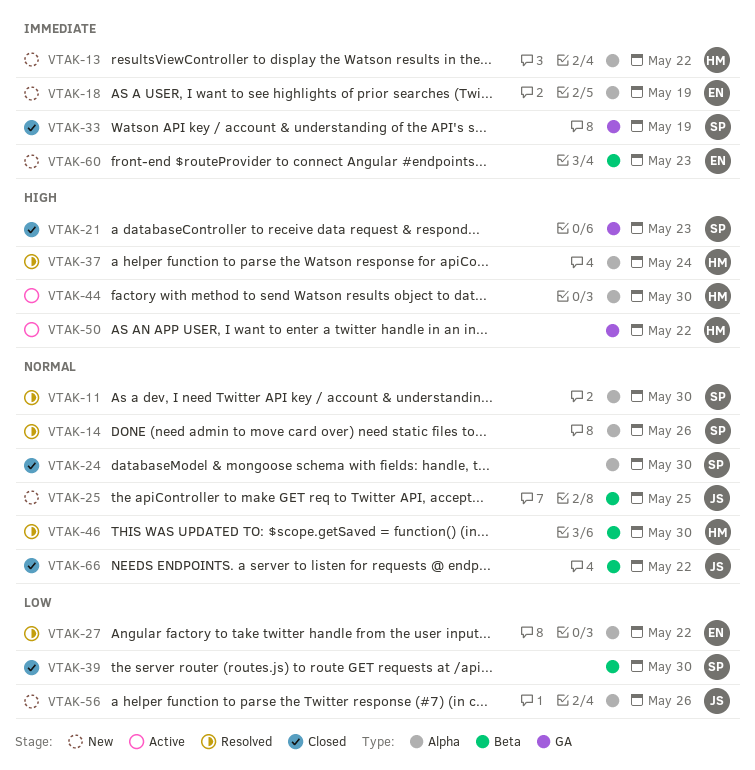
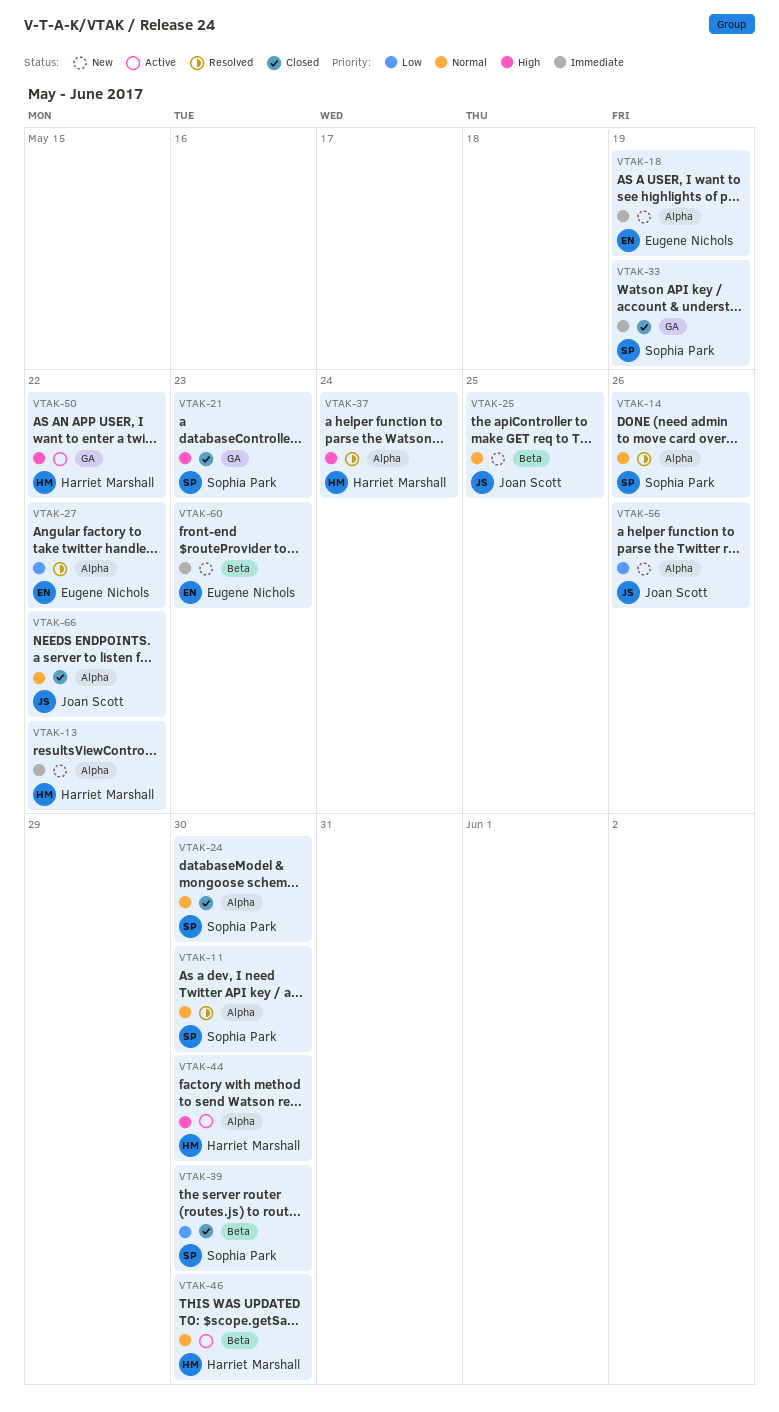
VTAK-46, status: Resolved -> Active
VTAK-66, label: Beta -> Alpha

